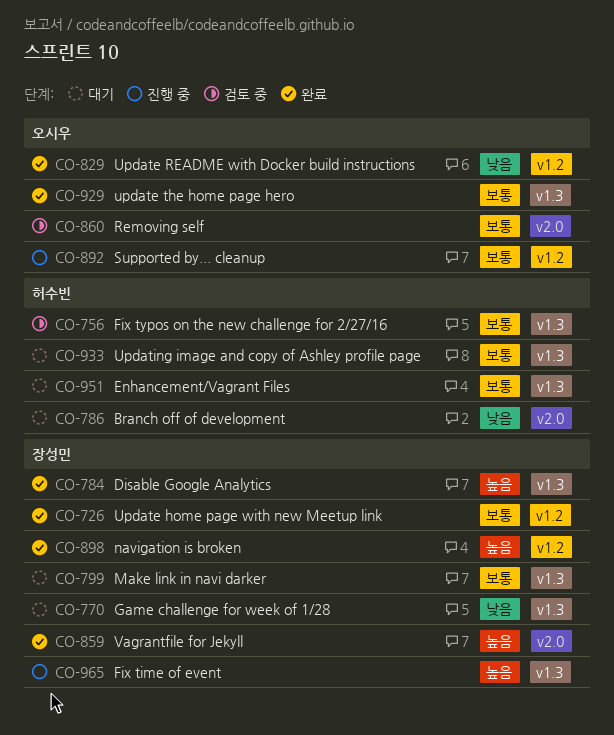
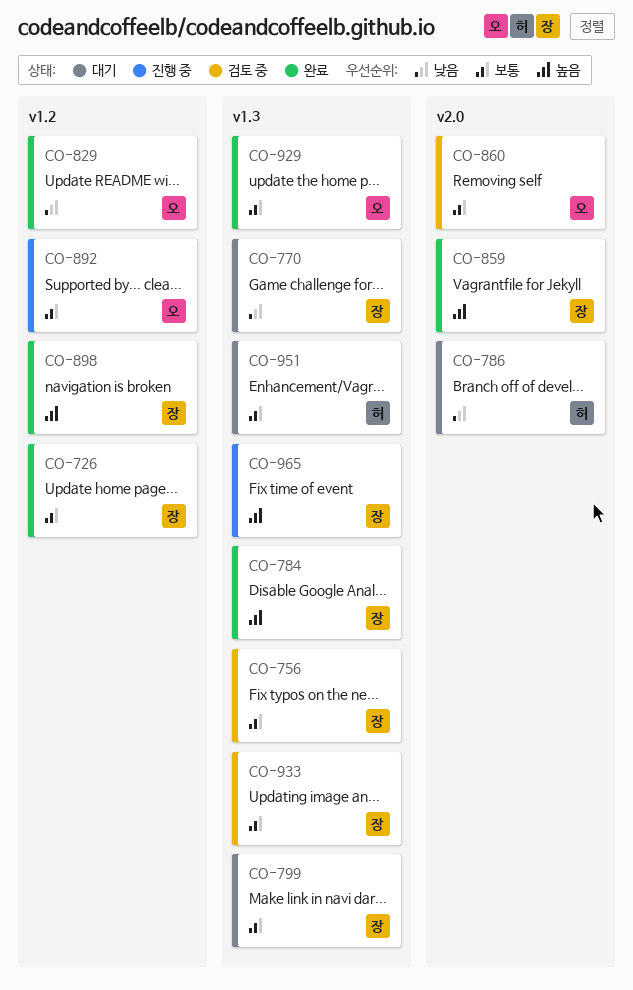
CO-756, owner: 허수빈 -> 장성민
CO-933, status: 대기 -> 검토 중
CO-933, owner: 허수빈 -> 장성민

